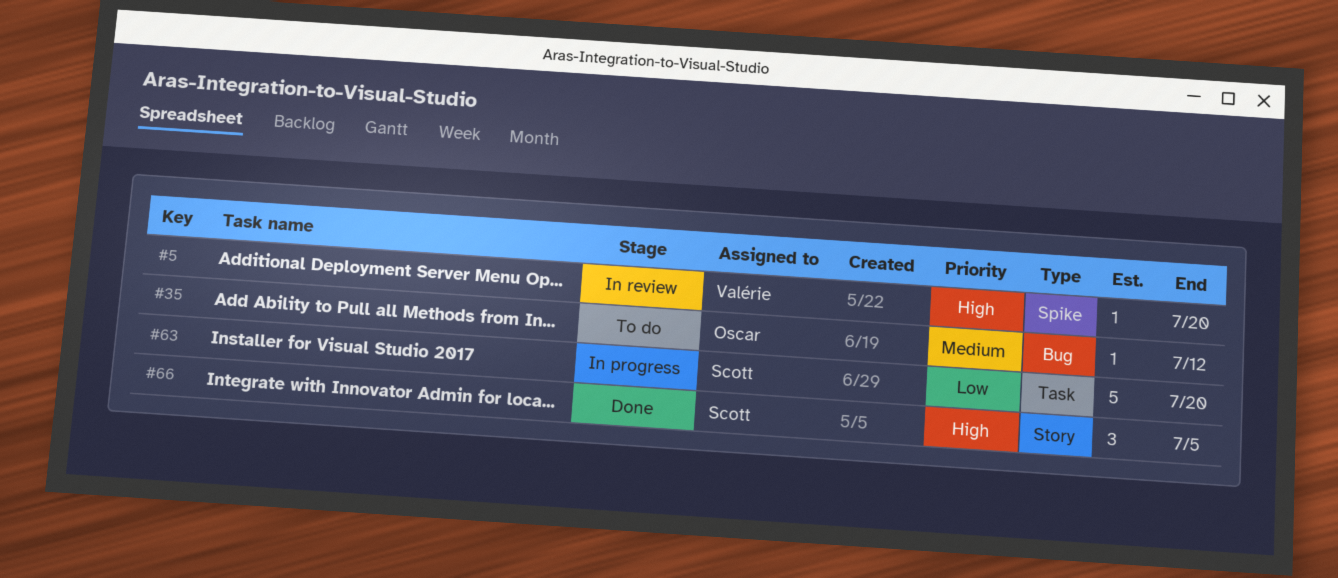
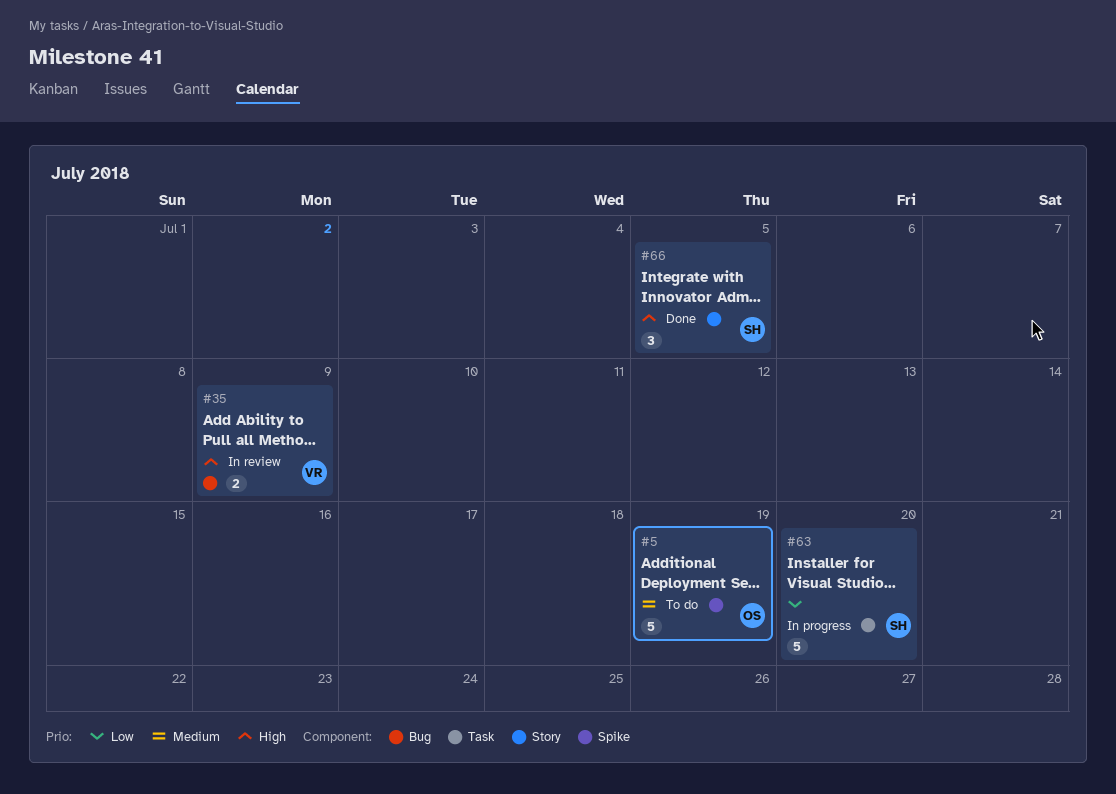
#5, status: In review -> To do
#5, owner: Valérie -> Oscar
#5, priority: High -> Medium
#5, estimate: 1 -> 5
#5, due: Jul 20 -> Jul 19
#35, status: To do -> In review
#35, owner: Oscar -> Valérie
#35, priority: Medium -> High
#35, estimate: 1 -> 2
#35, due: Jul 12 -> Jul 9

